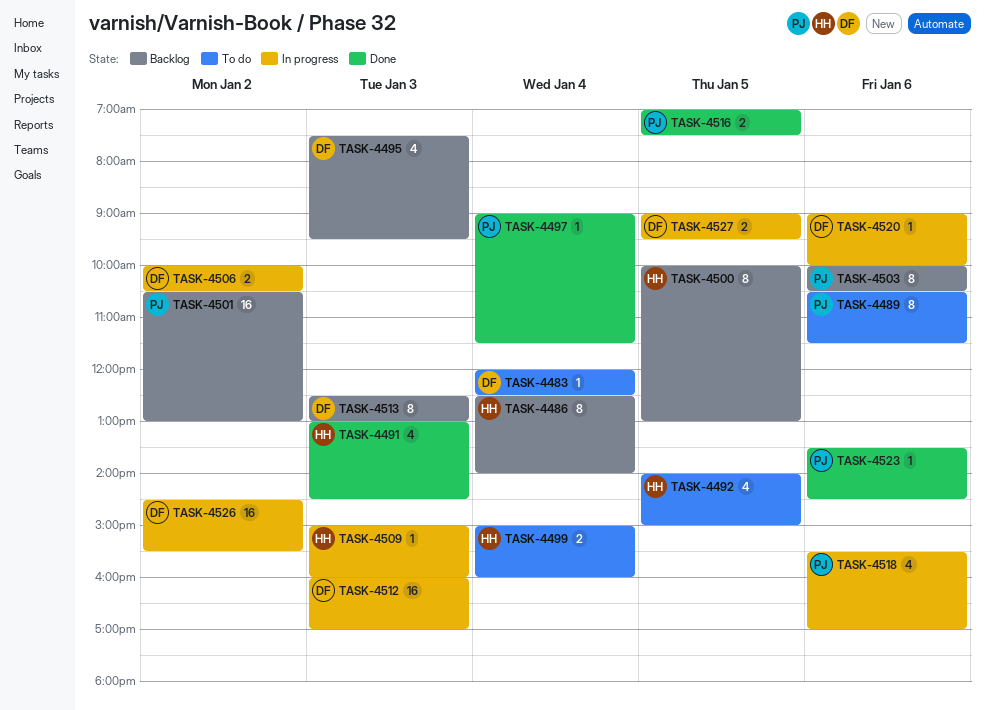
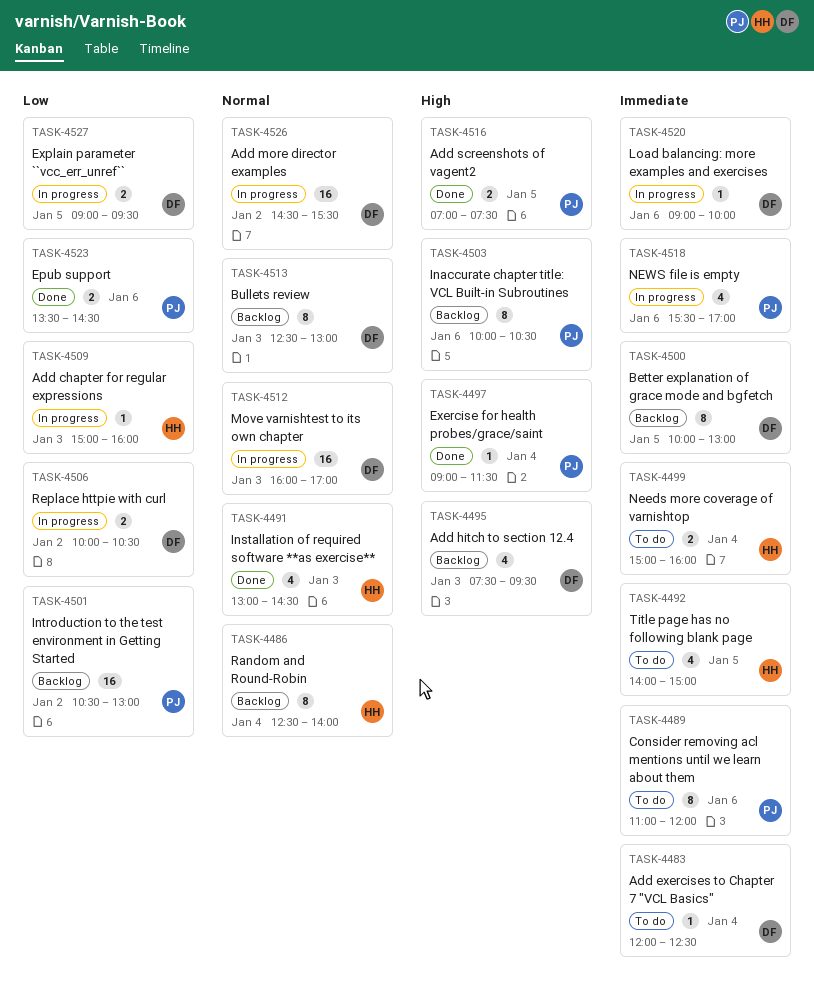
TASK-4489, begins: 10:30 -> 11:00
TASK-4489, ends: 11:30 -> 12:00
TASK-4500, owner: HH -> DF
TASK-4523, estimate: 1 -> 2

